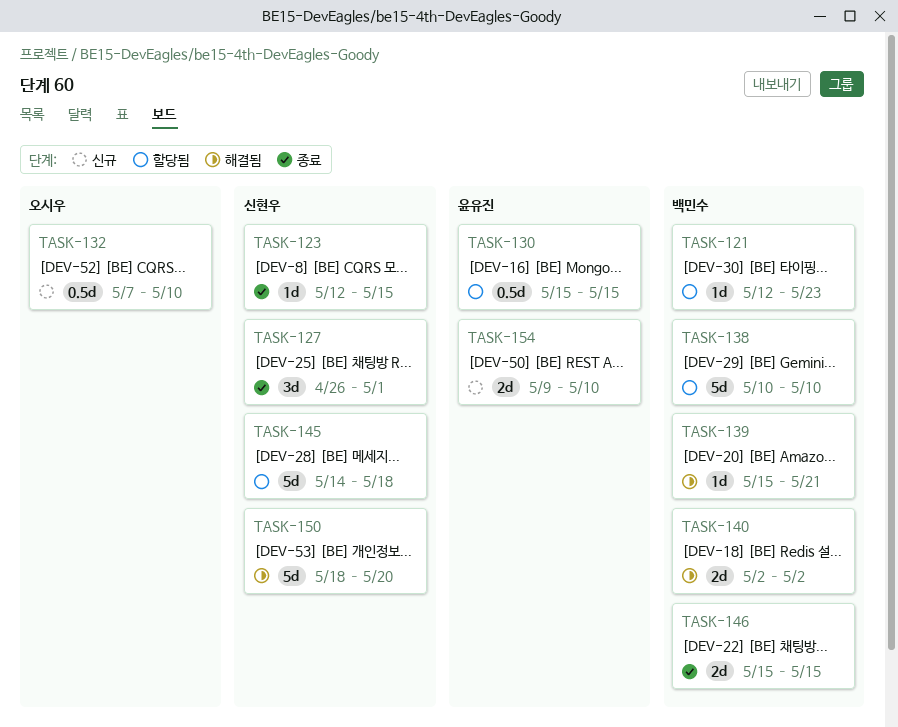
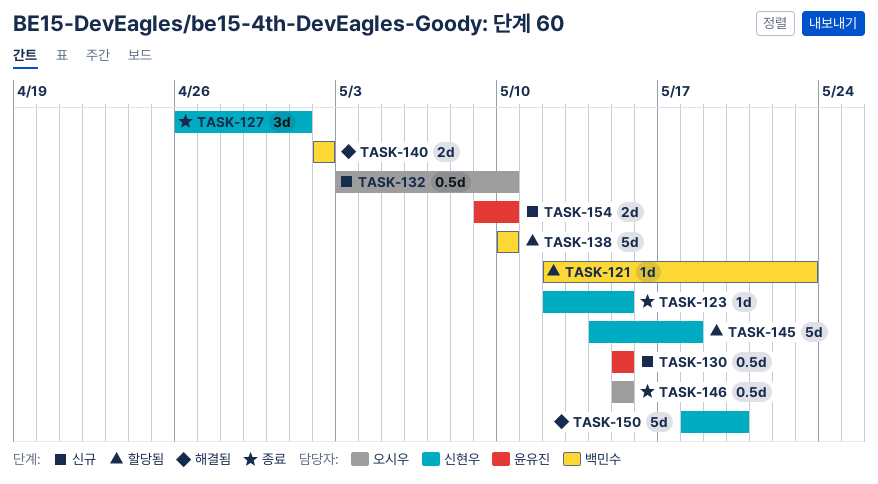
TASK-130, status: 할당됨 -> 신규
TASK-132, start: May 7 -> May 3
TASK-139: present -> none
TASK-146, owner: 백민수 -> 오시우
TASK-146, estimate: 2d -> 0.5d

